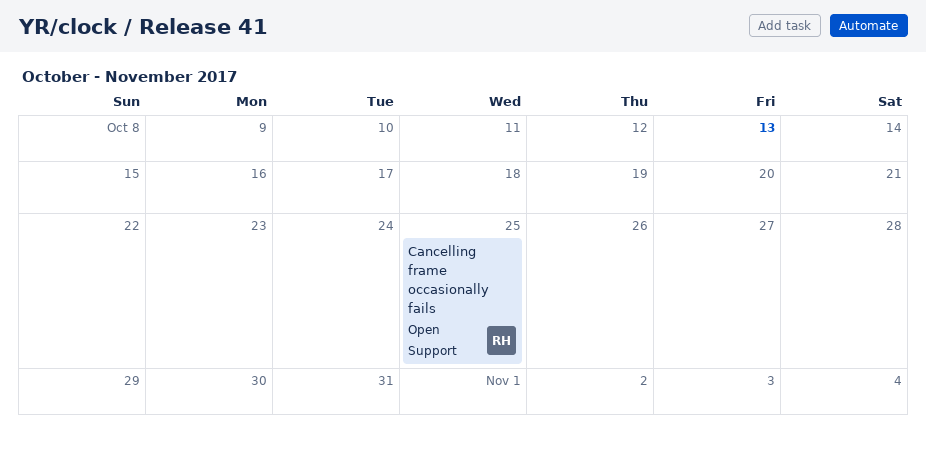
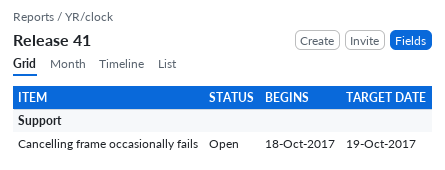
Cancelling frame occasionally fails, due: Oct 25 -> Oct 19

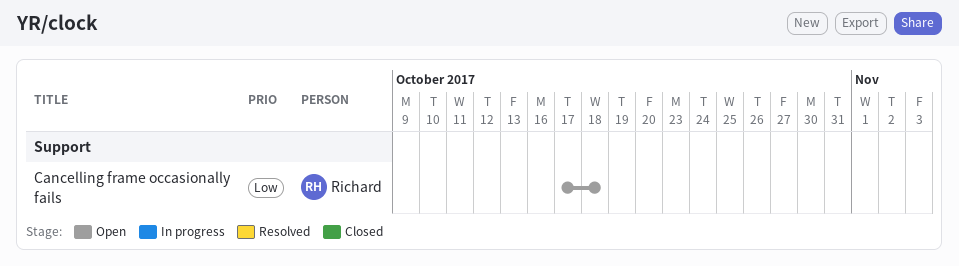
Cancelling frame occasionally fails, start: Oct 18 -> Oct 17
Cancelling frame occasionally fails, due: Oct 19 -> Oct 18

